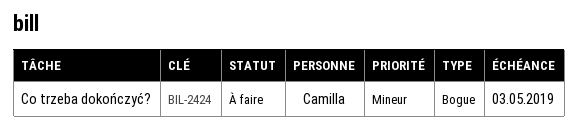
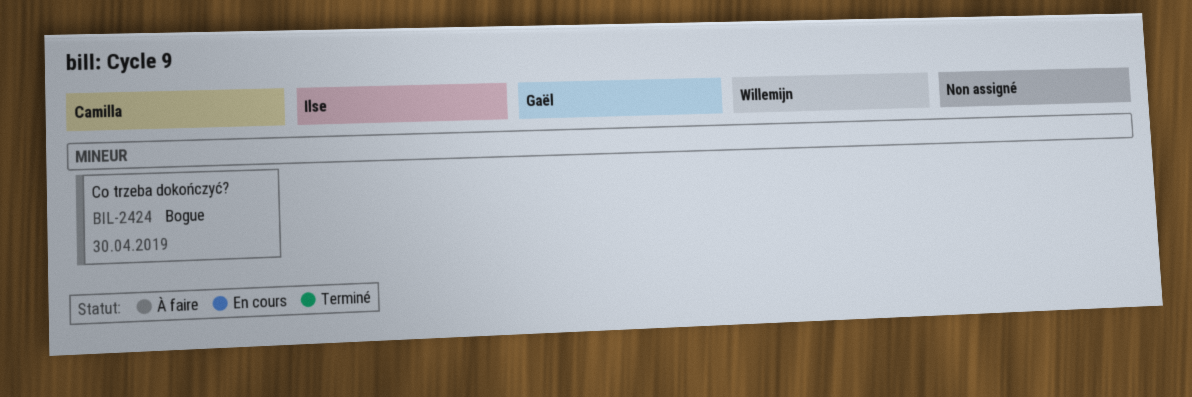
BIL-2424, due: May 3 -> Apr 30

